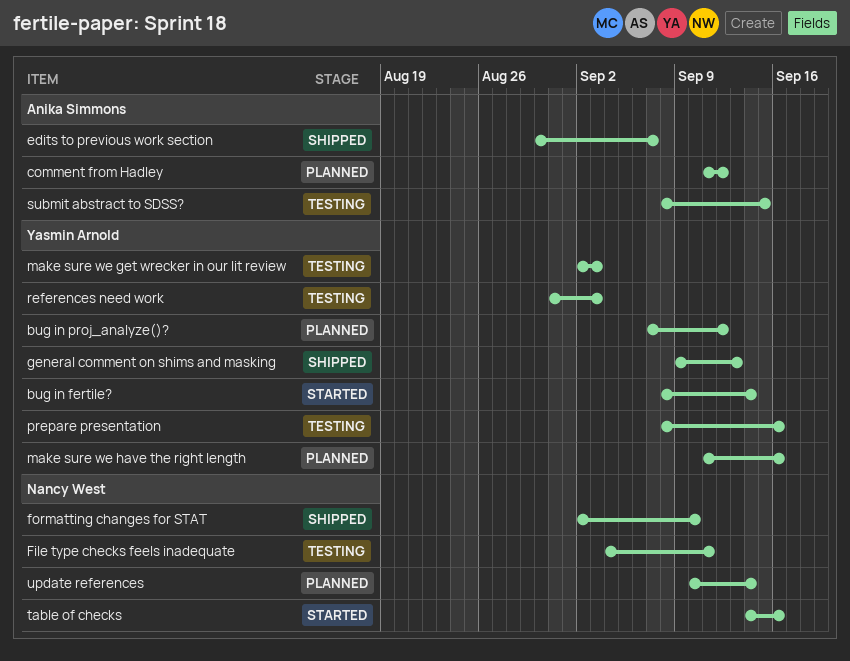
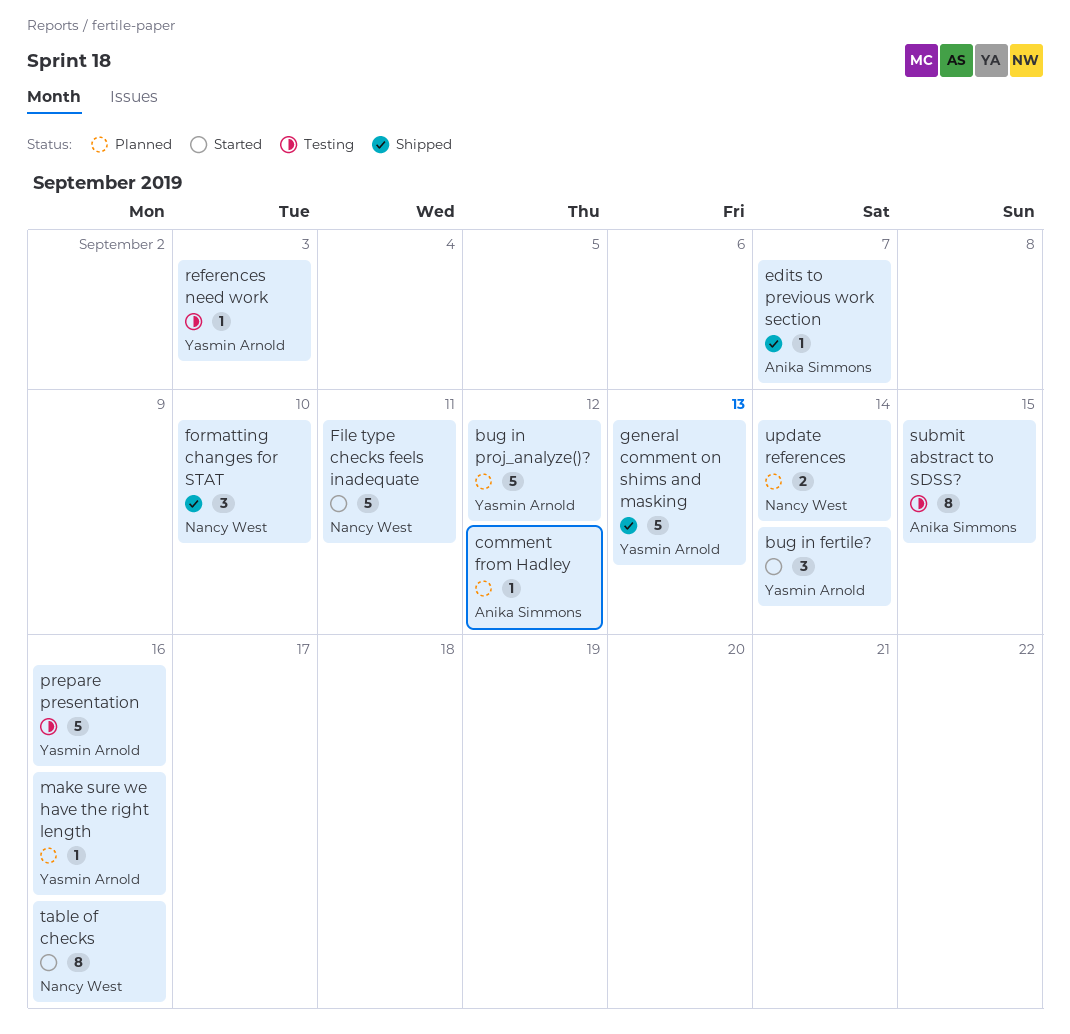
File type checks feels inadequate, status: Testing -> Started
make sure we get wrecker in our lit review: present -> none

